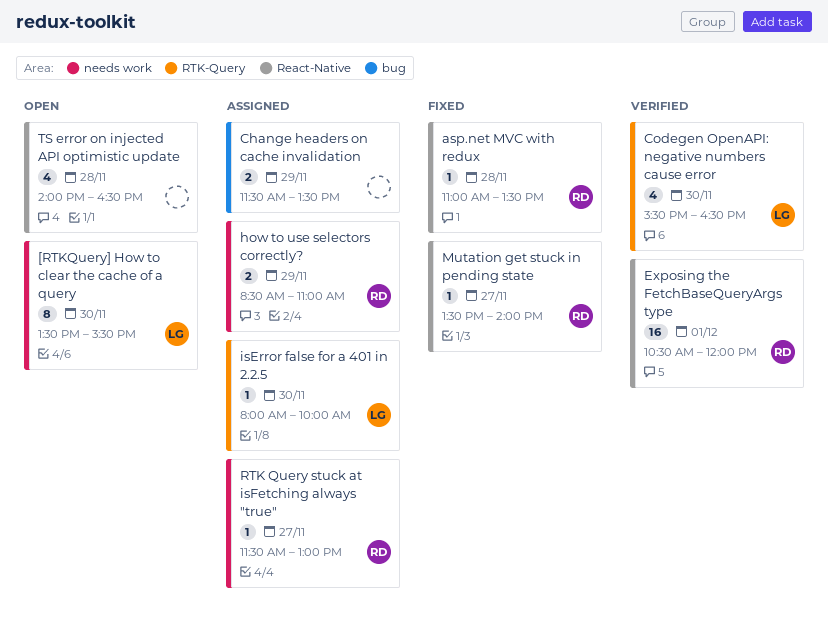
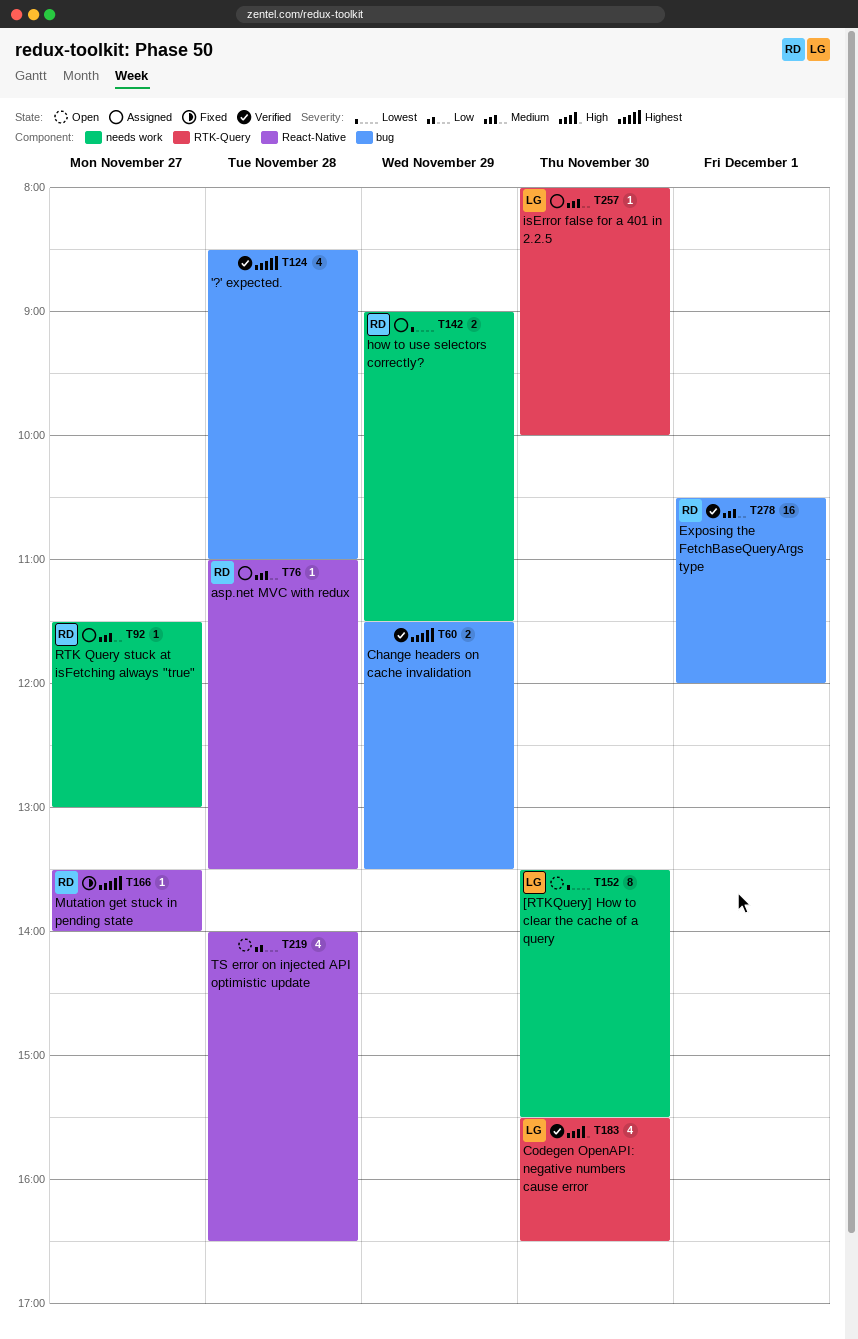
'?' expected.: none -> present
asp.net MVC with redux, status: Fixed -> Assigned
Change headers on cache invalidation, status: Assigned -> Verified
Exposing the FetchBaseQueryArgs type, label: React-Native -> bug
how to use selectors correctly?, begins: 08:30 -> 09:00
how to use selectors correctly?, ends: 11:00 -> 11:30

